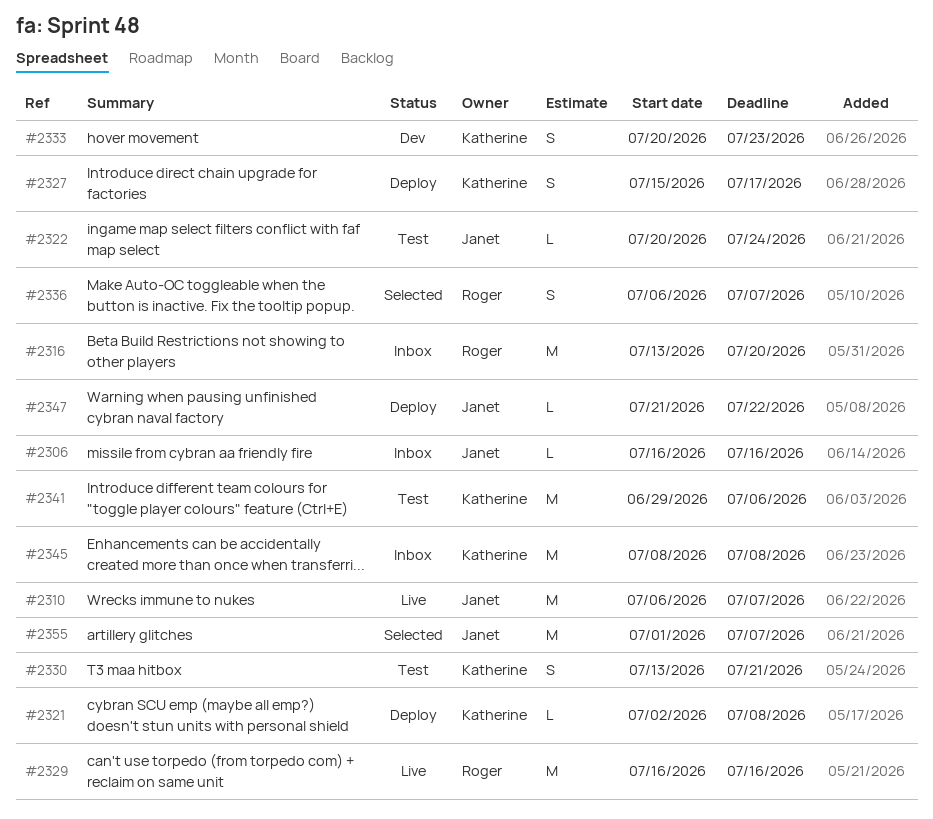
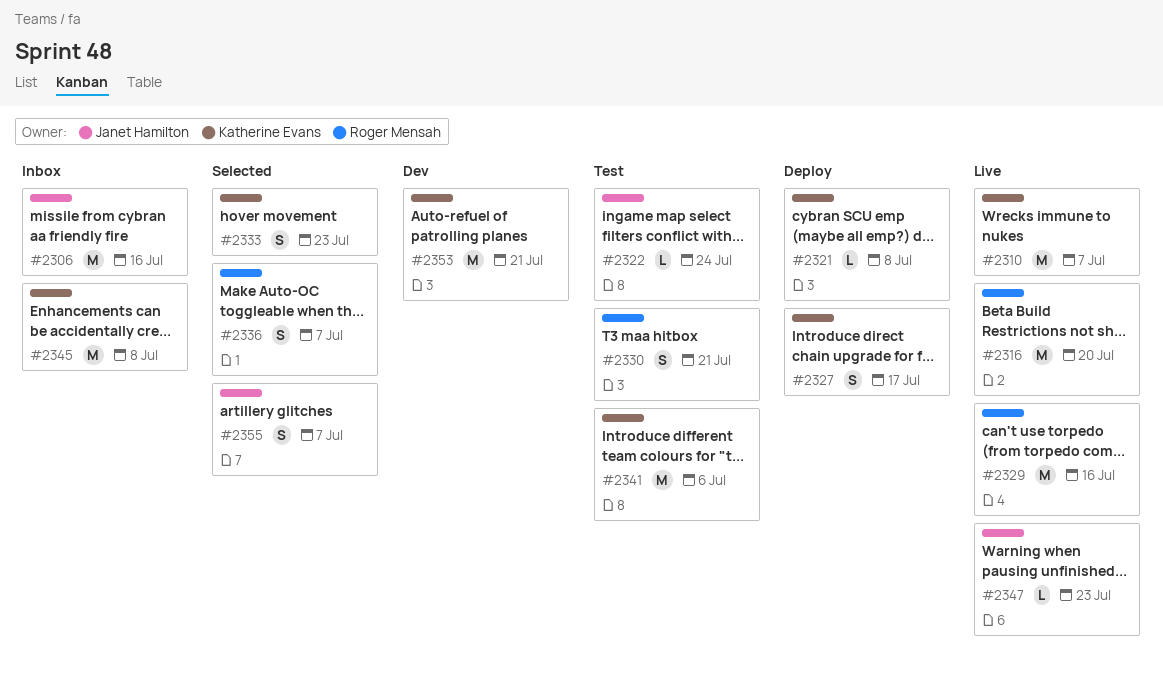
#2306, estimate: L -> M
#2310, owner: Janet Hamilton -> Katherine Evans
#2316, status: Inbox -> Live
#2330, owner: Katherine Evans -> Roger Mensah
#2333, status: Dev -> Selected
#2347, status: Deploy -> Live
#2347, due: Jul 22 -> Jul 23
#2353: none -> present
#2355, estimate: M -> S

